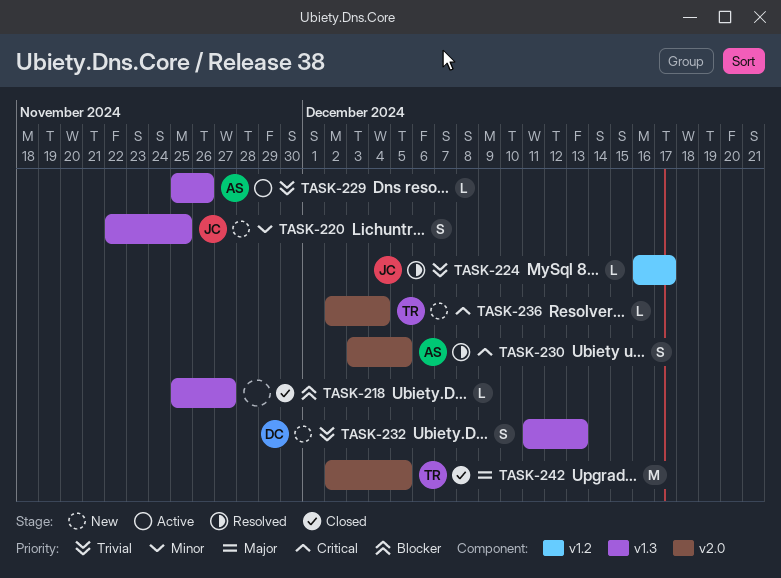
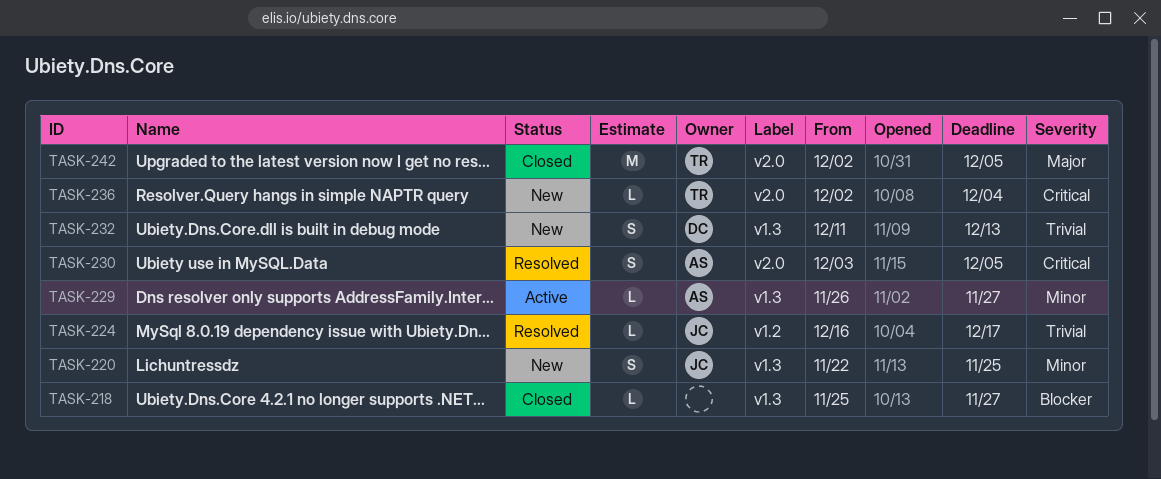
TASK-229, priority: Trivial -> Minor
TASK-229, start: Nov 25 -> Nov 26
TASK-229, due: Nov 26 -> Nov 27

